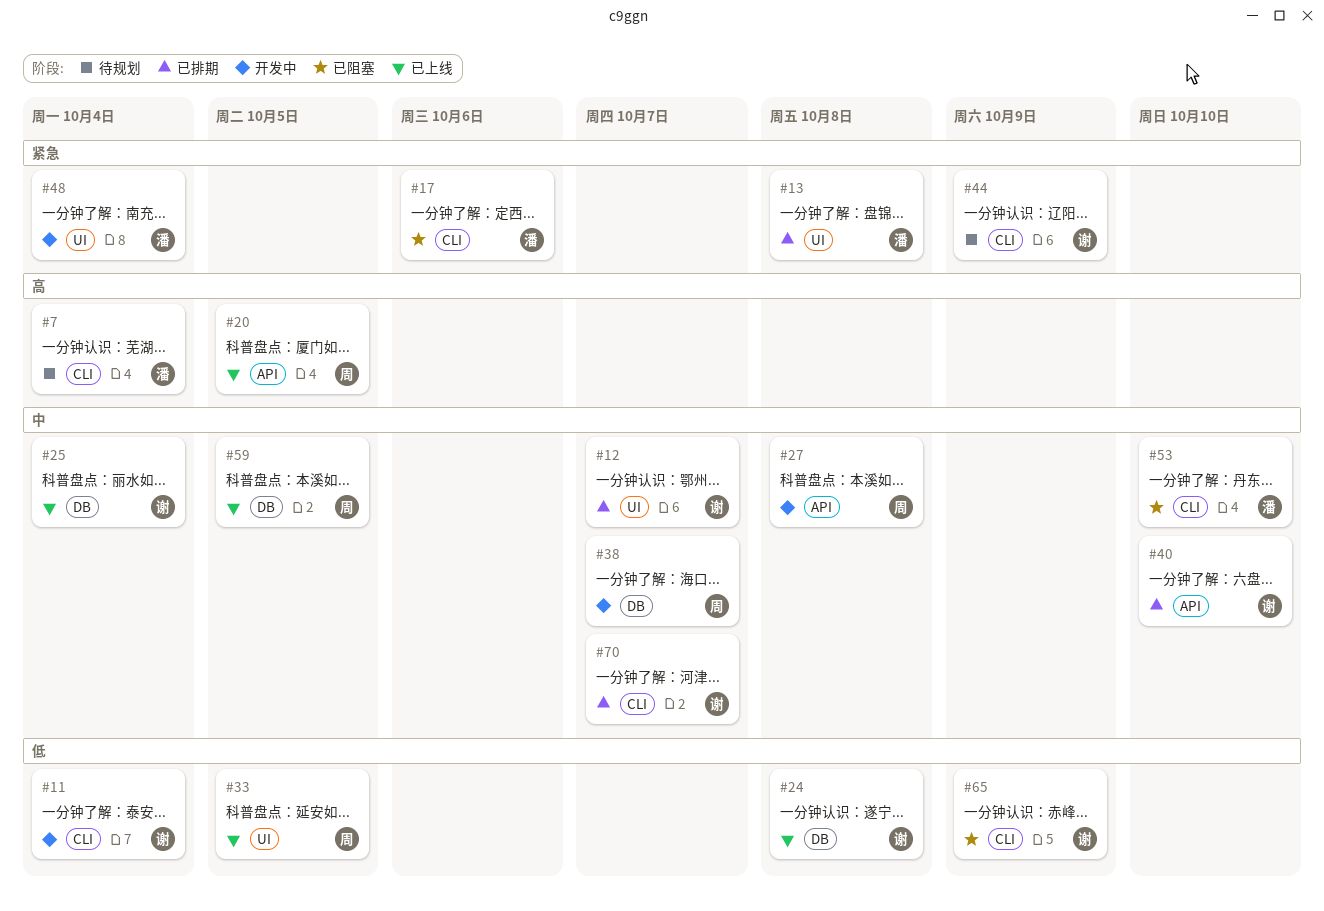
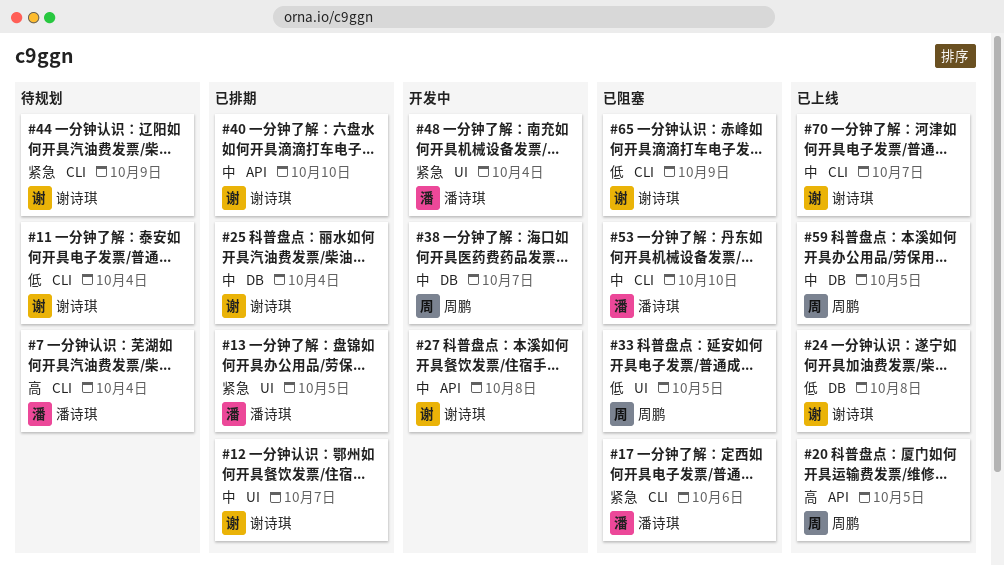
#11, status: 开发中 -> 待规划
#13, due: Oct 8 -> Oct 5
#25, status: 已上线 -> 已排期
#27, owner: 周鹏 -> 谢诗琪
#33, status: 已上线 -> 已阻塞
#70, status: 已排期 -> 已上线

